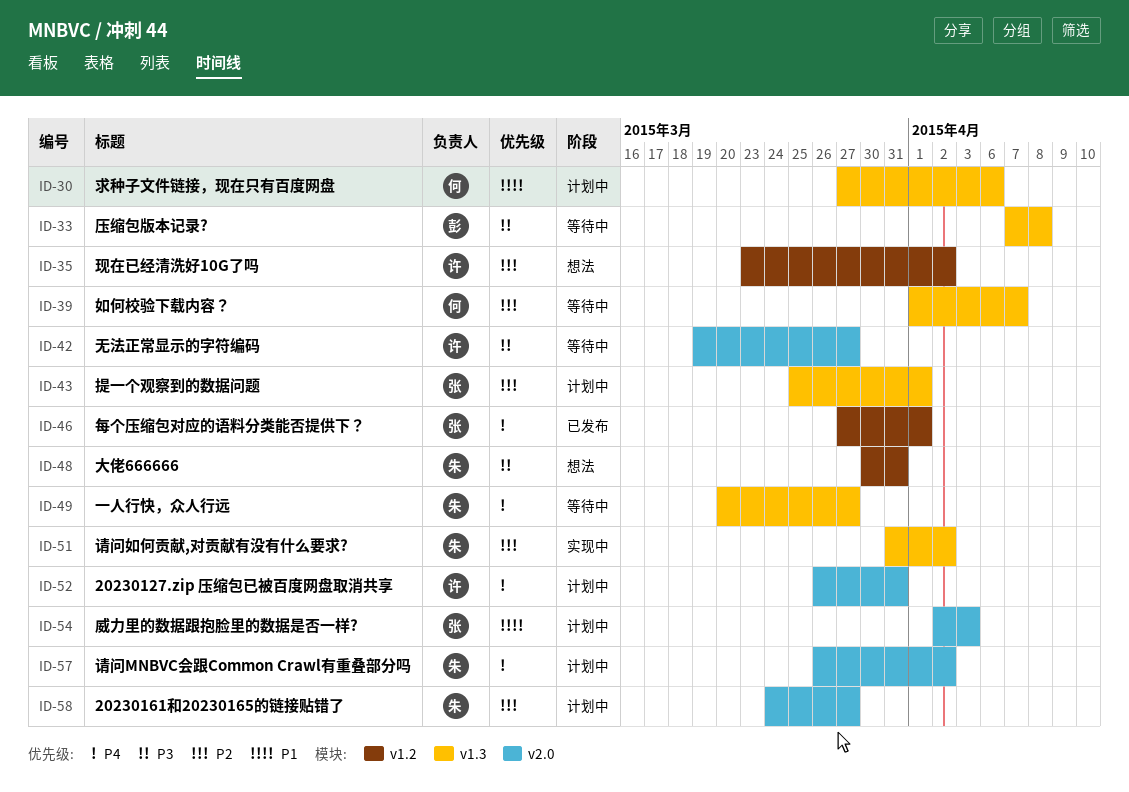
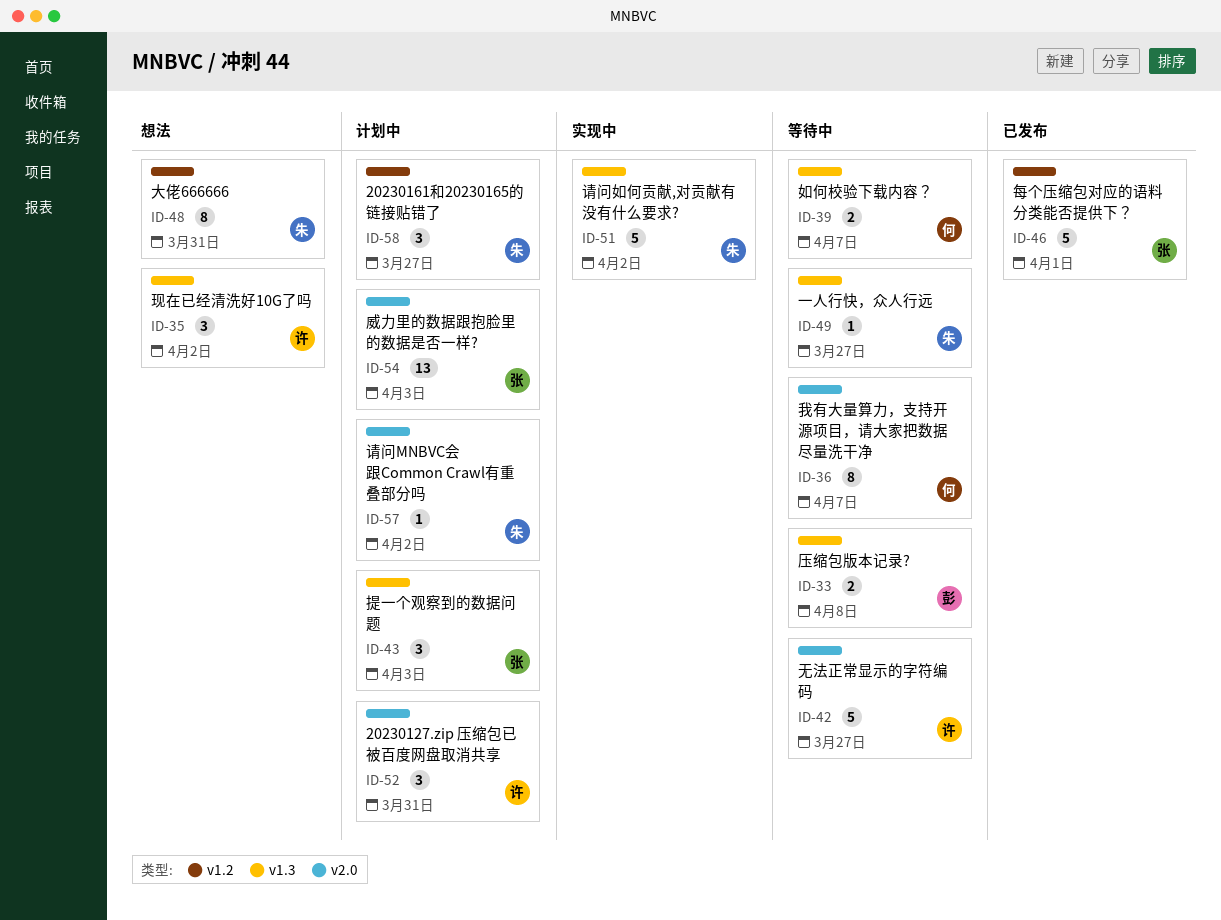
ID-30: present -> none
ID-35, label: v1.2 -> v1.3
ID-36: none -> present
ID-43, due: Apr 1 -> Apr 3
ID-58, label: v2.0 -> v1.2

